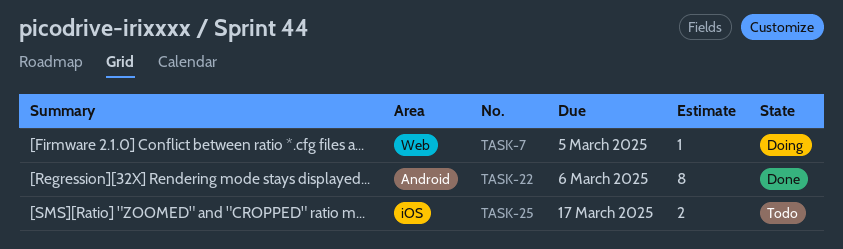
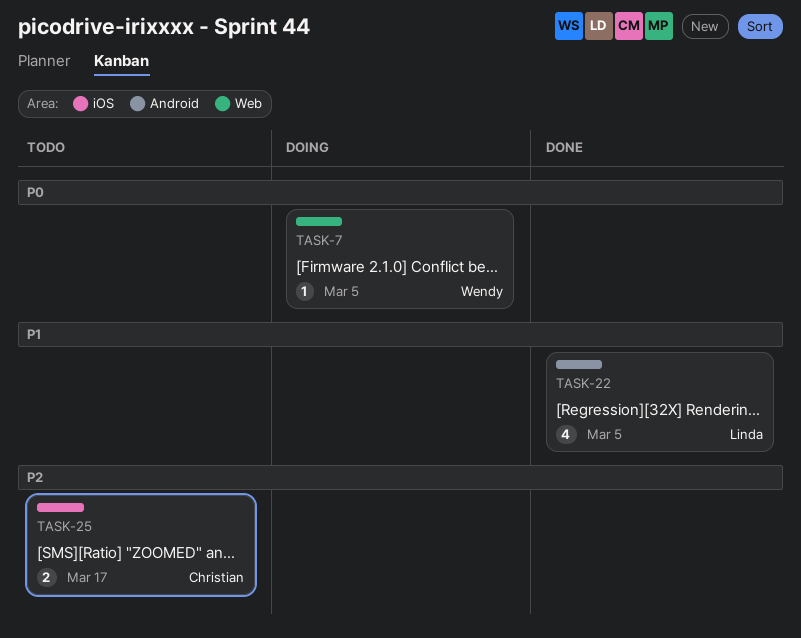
TASK-22, estimate: 8 -> 4
TASK-22, due: Mar 6 -> Mar 5

